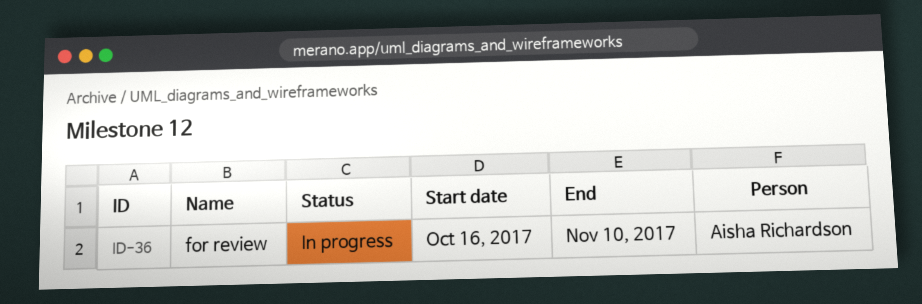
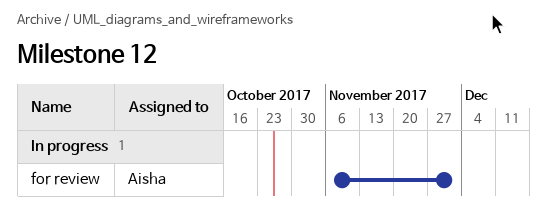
for review, start: Oct 16 -> Nov 6
for review, due: Nov 10 -> Dec 1

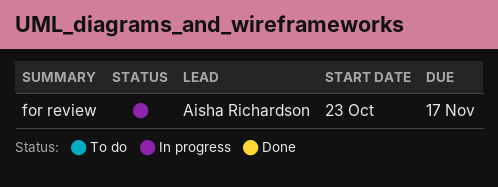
for review, start: Nov 6 -> Oct 23
for review, due: Dec 1 -> Nov 17

